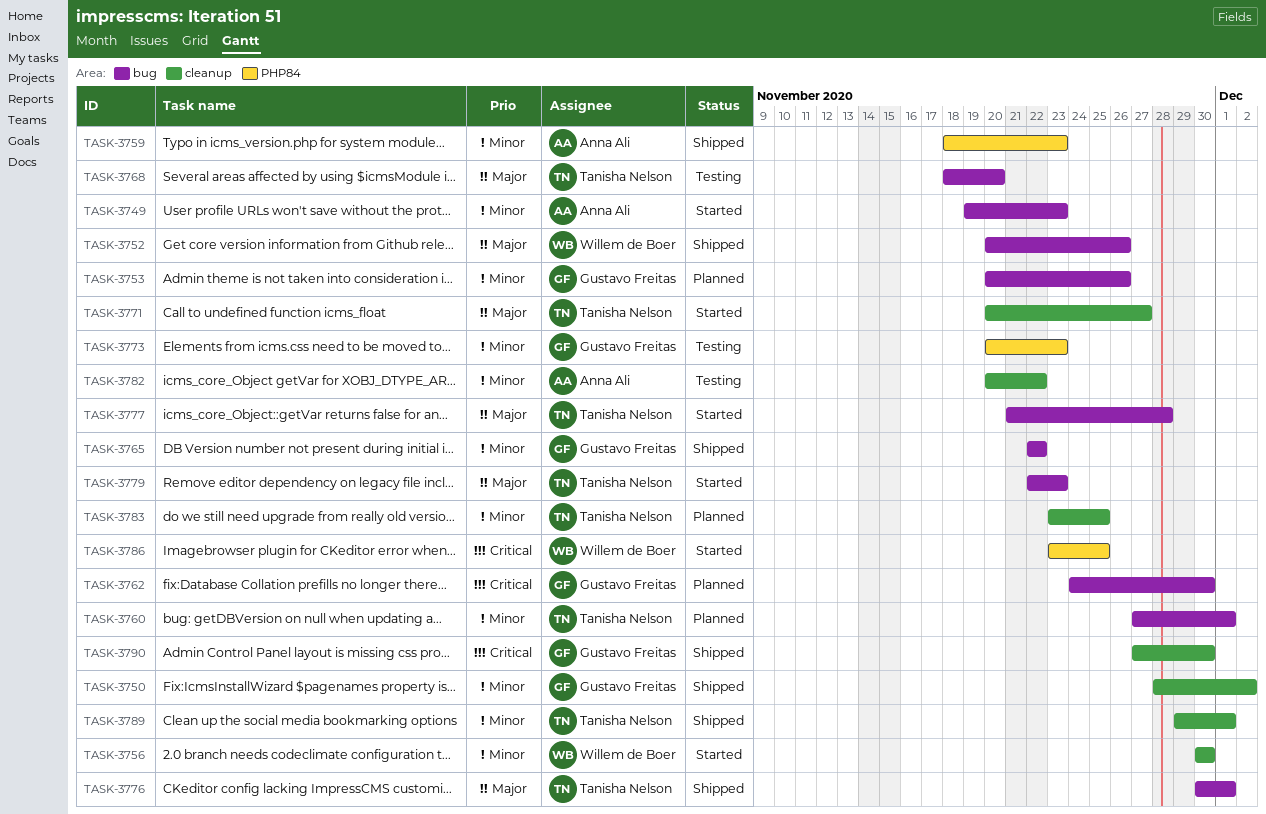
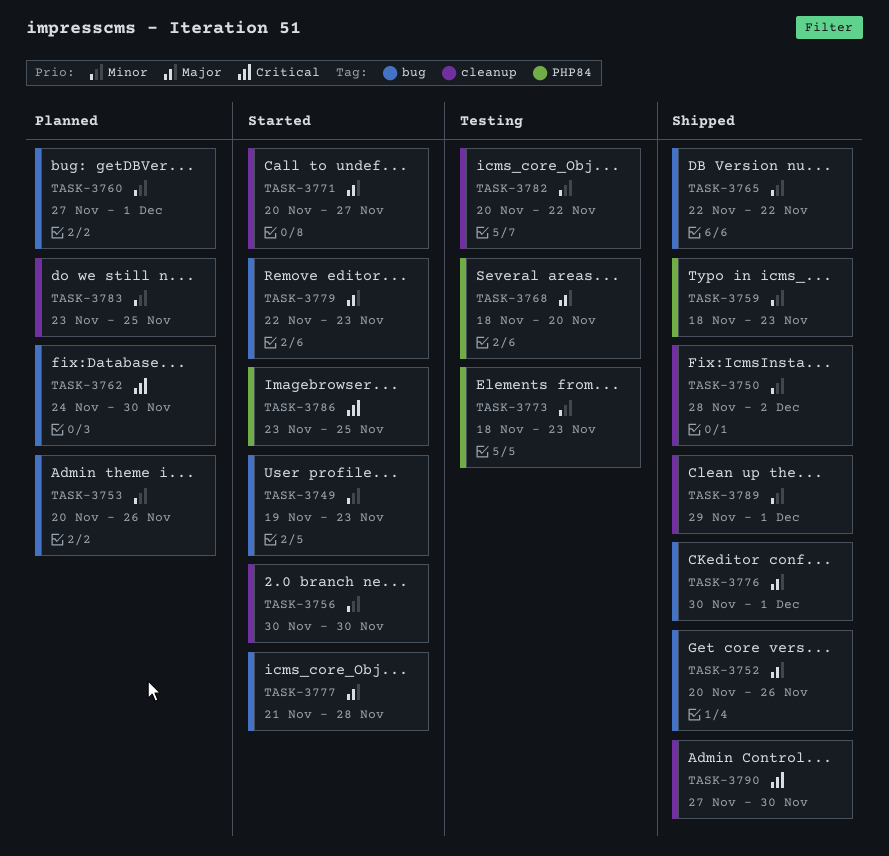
TASK-3768, label: bug -> PHP84
TASK-3773, start: Nov 20 -> Nov 18

